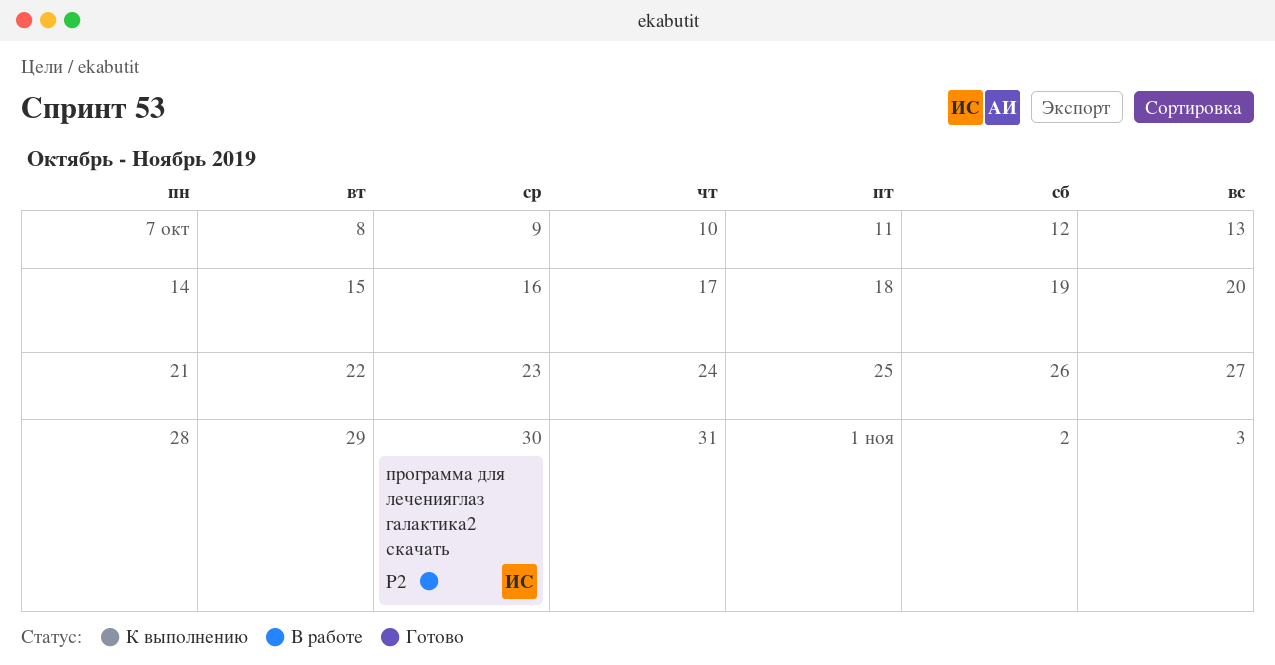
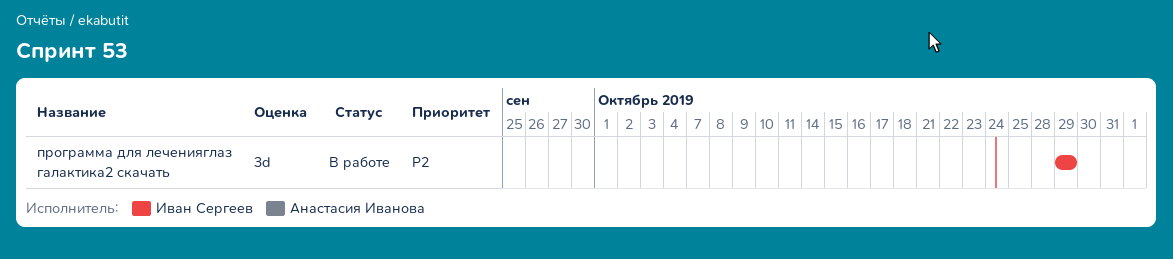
программа для леченияглаз галактика2 скачать, due: Oct 30 -> Oct 29

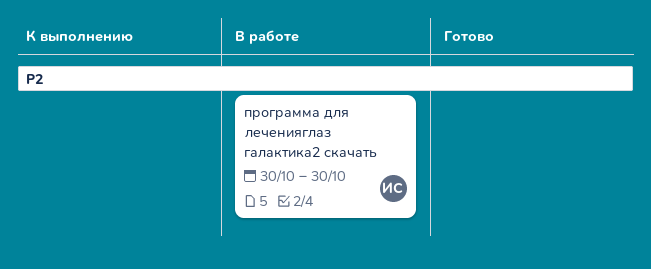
программа для леченияглаз галактика2 скачать, start: Oct 29 -> Oct 30
программа для леченияглаз галактика2 скачать, due: Oct 29 -> Oct 30

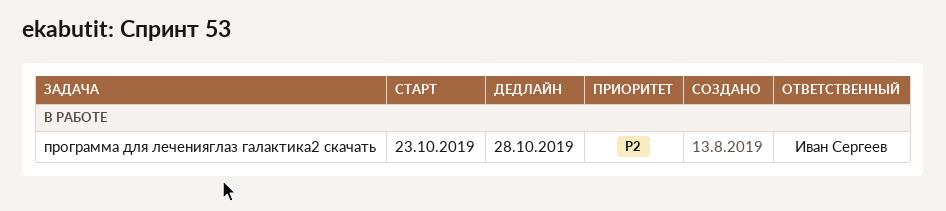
программа для леченияглаз галактика2 скачать, start: Oct 30 -> Oct 23
программа для леченияглаз галактика2 скачать, due: Oct 30 -> Oct 28

